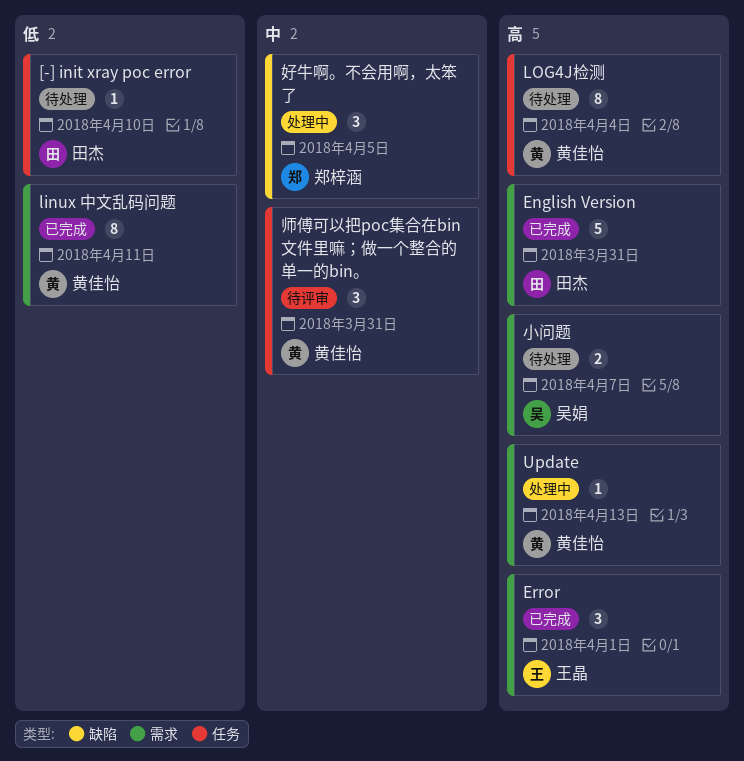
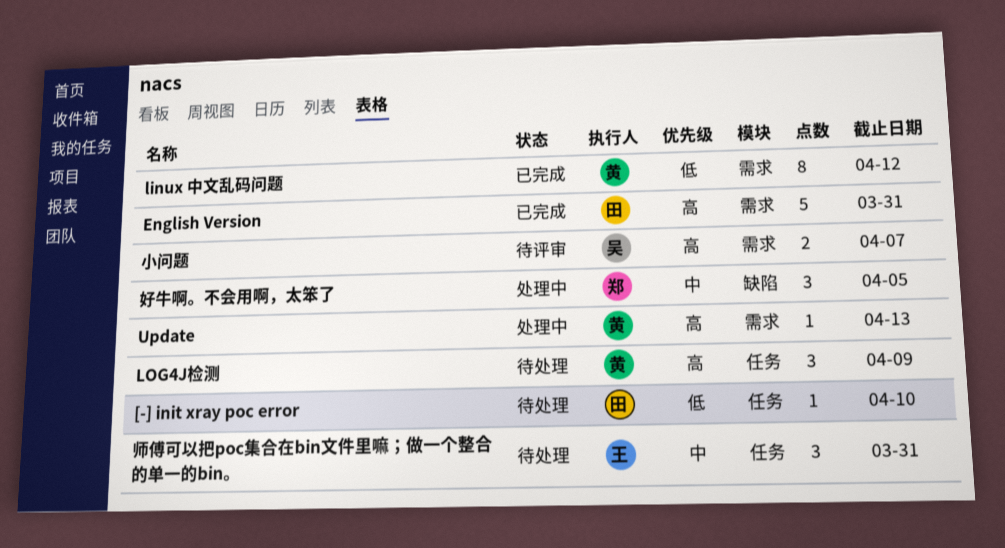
Error: present -> none
linux 中文乱码问题, due: Apr 11 -> Apr 12
LOG4J检测, estimate: 8 -> 3
LOG4J检测, due: Apr 4 -> Apr 9
小问题, status: 待处理 -> 待评审
师傅可以把poc集合在bin文件里嘛；做一个整合的单一的bin。, status: 待评审 -> 待处理
师傅可以把poc集合在bin文件里嘛；做一个整合的单一的bin。, owner: 黄佳怡 -> 王晶

